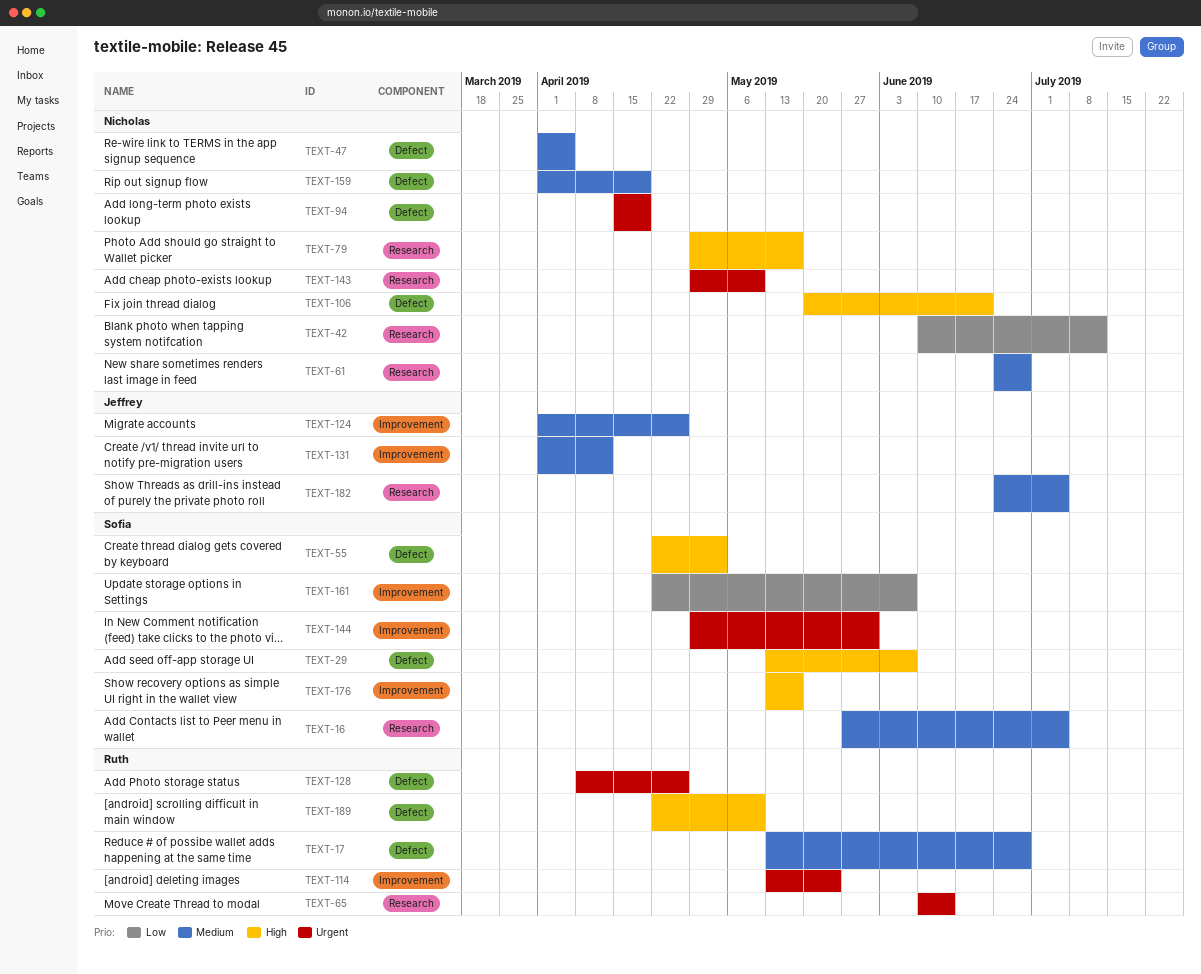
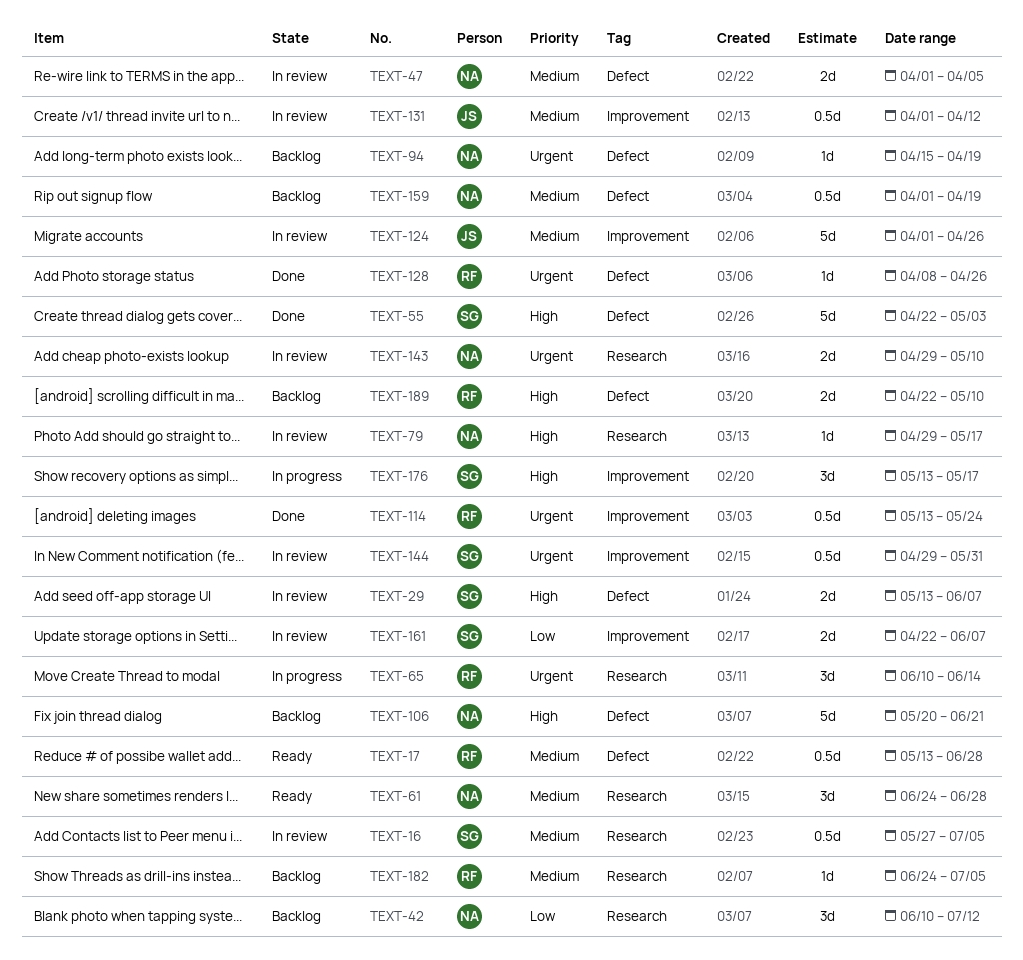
TEXT-182, owner: Jeffrey -> Ruth

